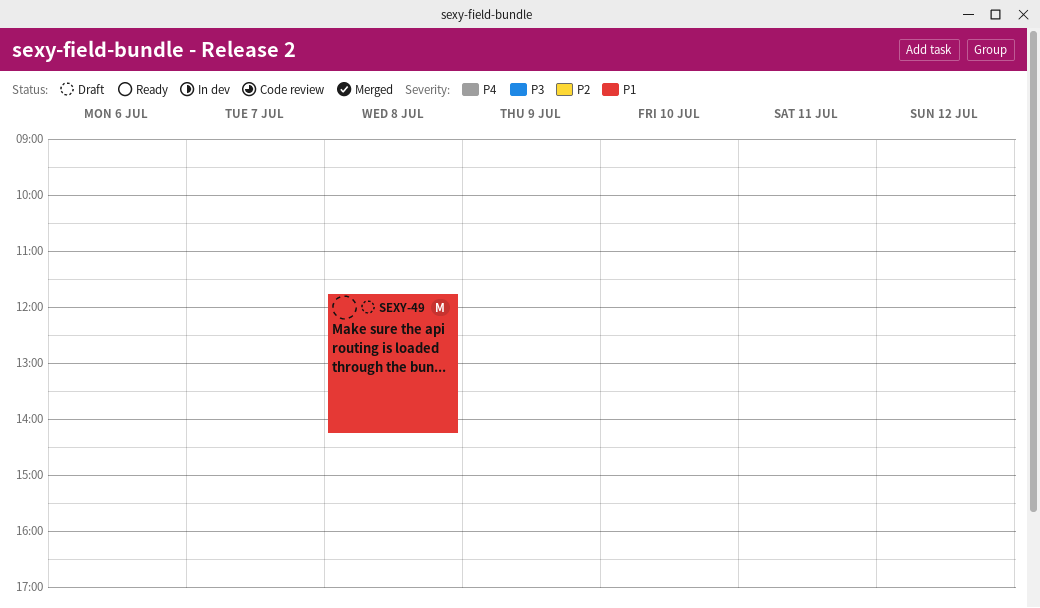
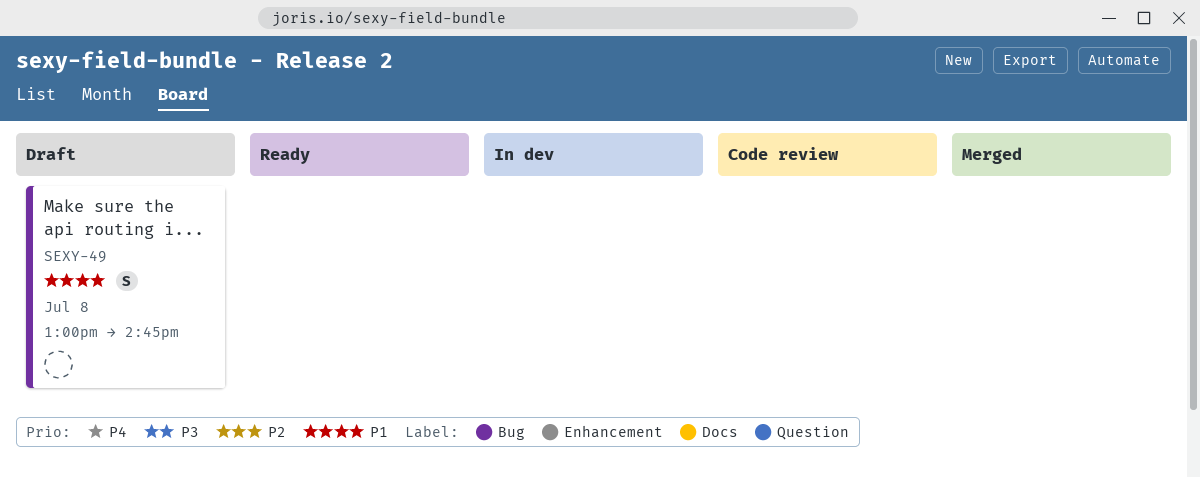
SEXY-49, estimate: M -> S
SEXY-49, begins: 11:45 -> 13:00
SEXY-49, ends: 14:15 -> 14:45

